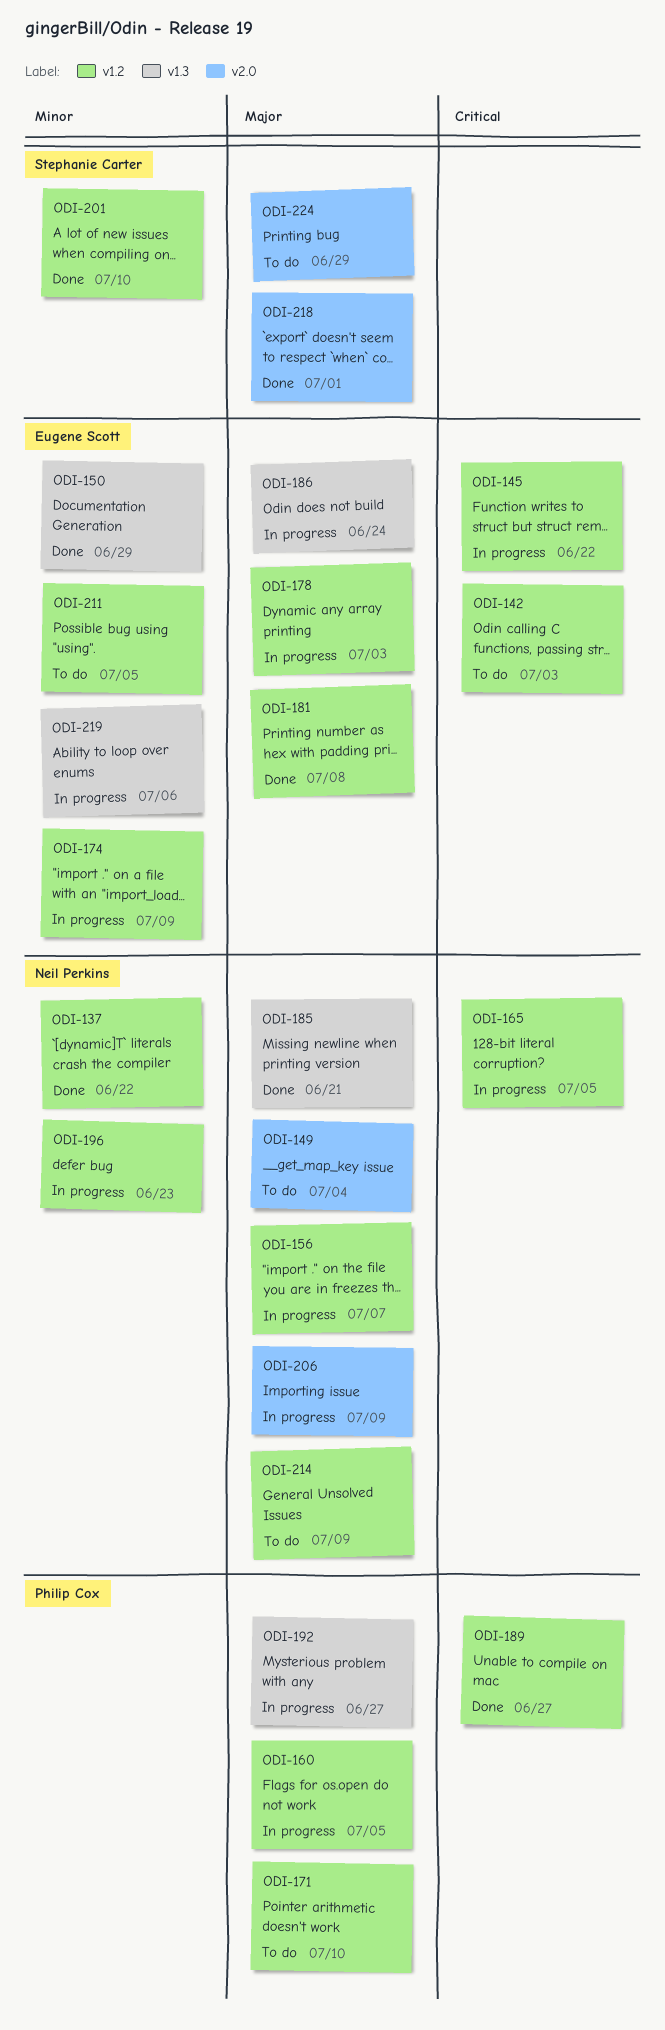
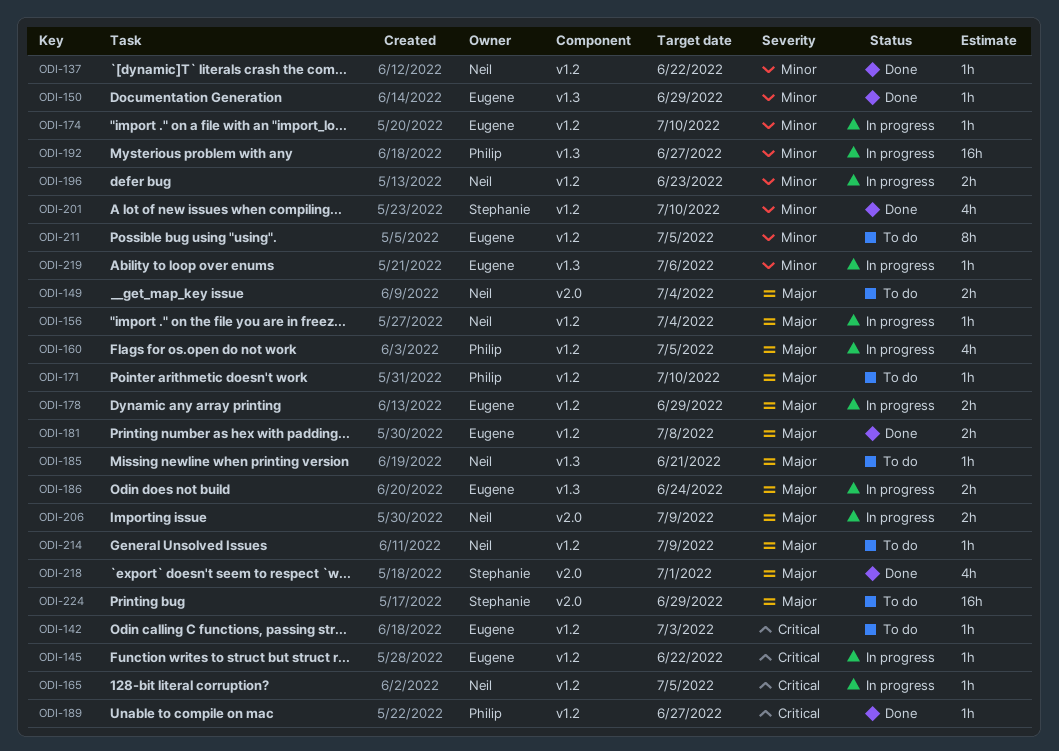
ODI-156, due: Jul 7 -> Jul 4
ODI-174, due: Jul 9 -> Jul 10
ODI-178, due: Jul 3 -> Jun 29
ODI-185, status: Done -> To do
ODI-192, priority: Major -> Minor

